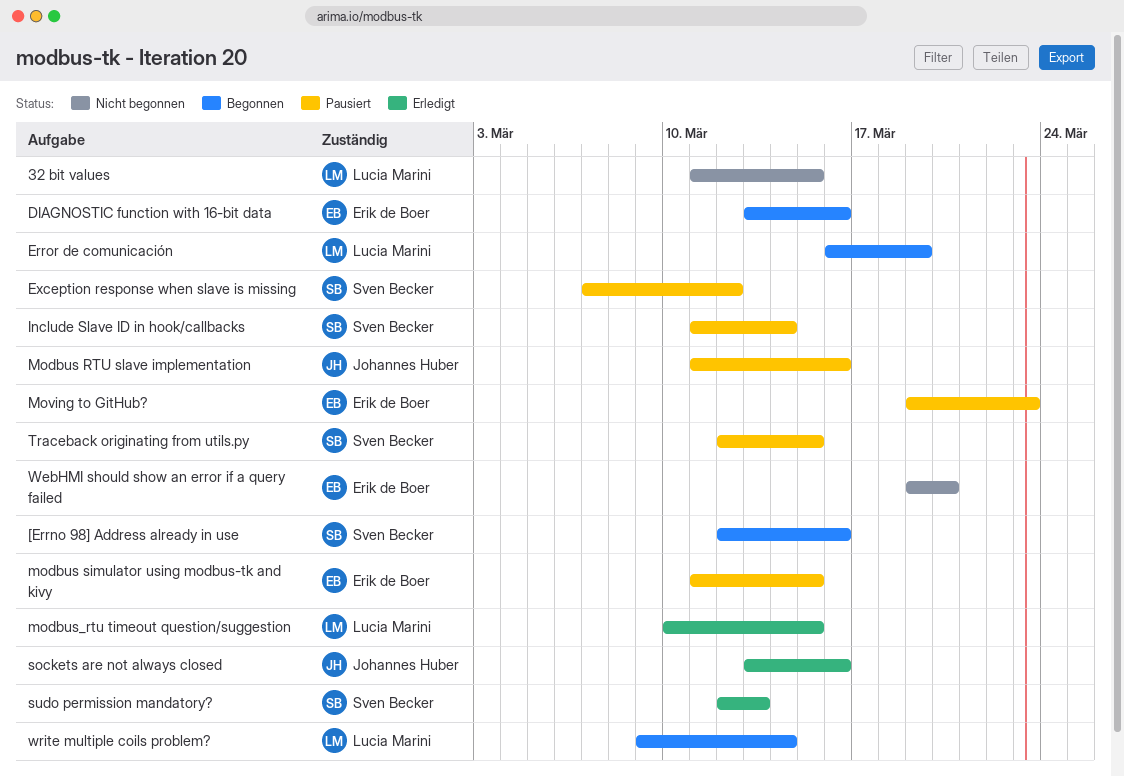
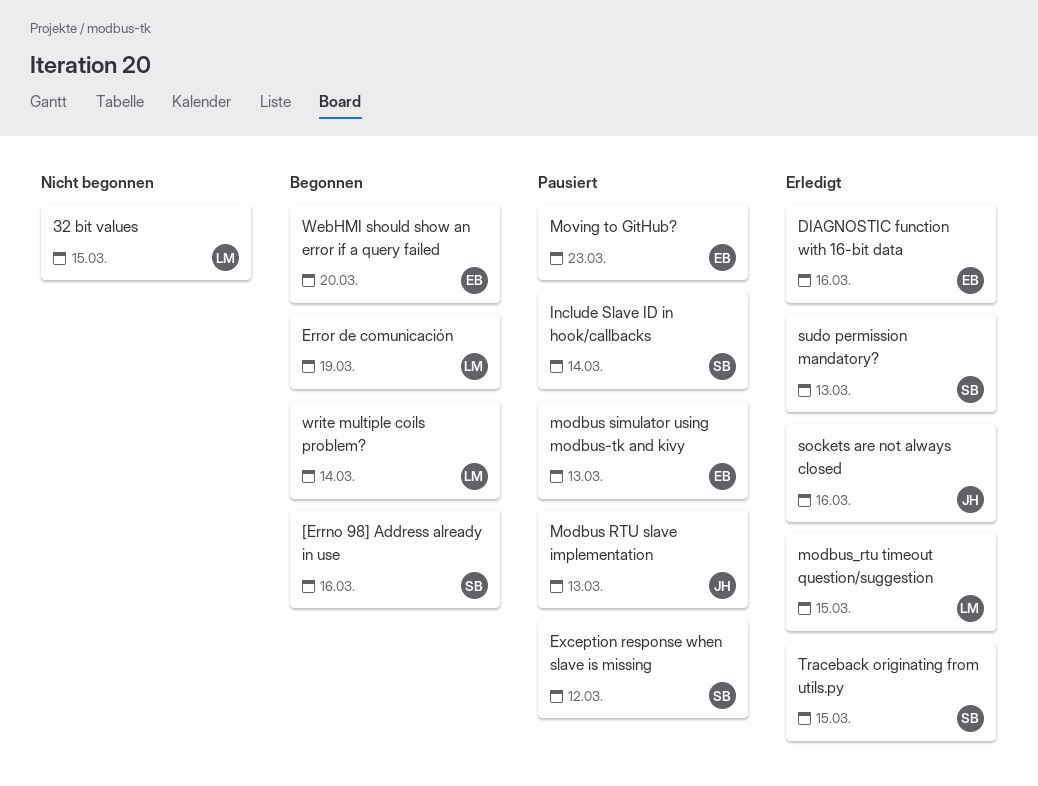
DIAGNOSTIC function with 16-bit data, status: Begonnen -> Erledigt
Modbus RTU slave implementation, due: Mar 16 -> Mar 13
modbus simulator using modbus-tk and kivy, due: Mar 15 -> Mar 13
Traceback originating from utils.py, status: Pausiert -> Erledigt
WebHMI should show an error if a query failed, status: Nicht begonnen -> Begonnen

